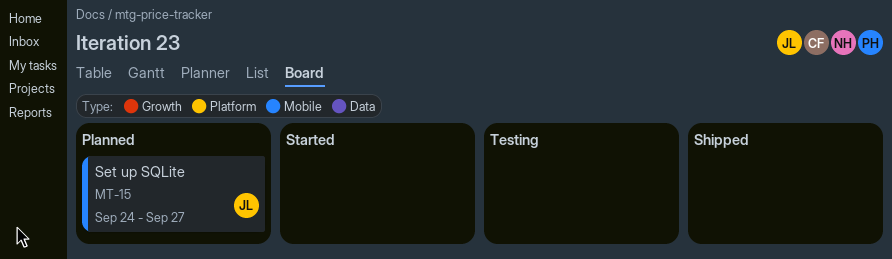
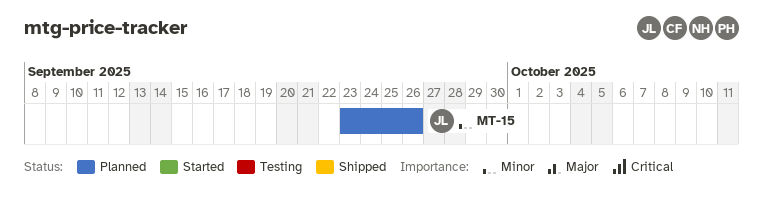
MT-15, start: Sep 24 -> Sep 23
MT-15, due: Sep 27 -> Sep 26

